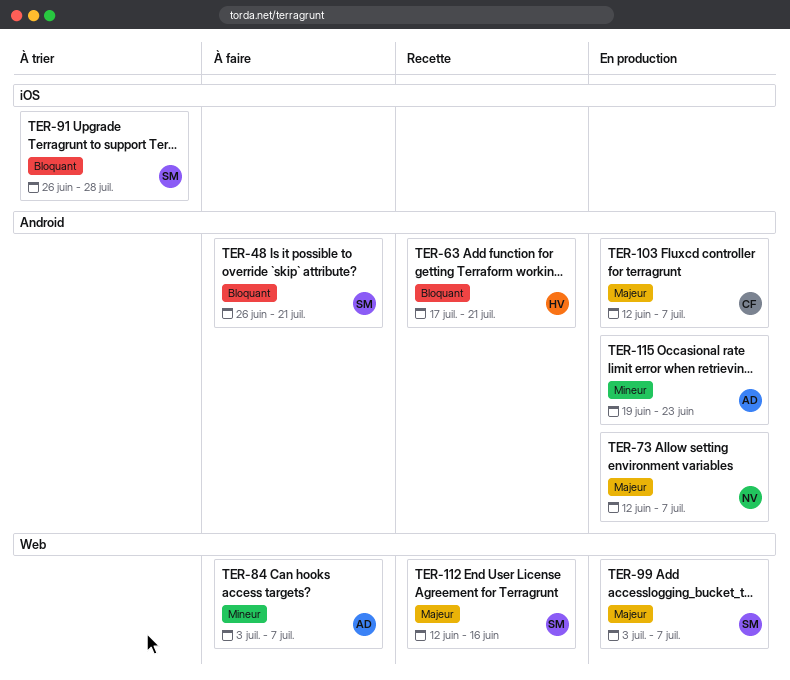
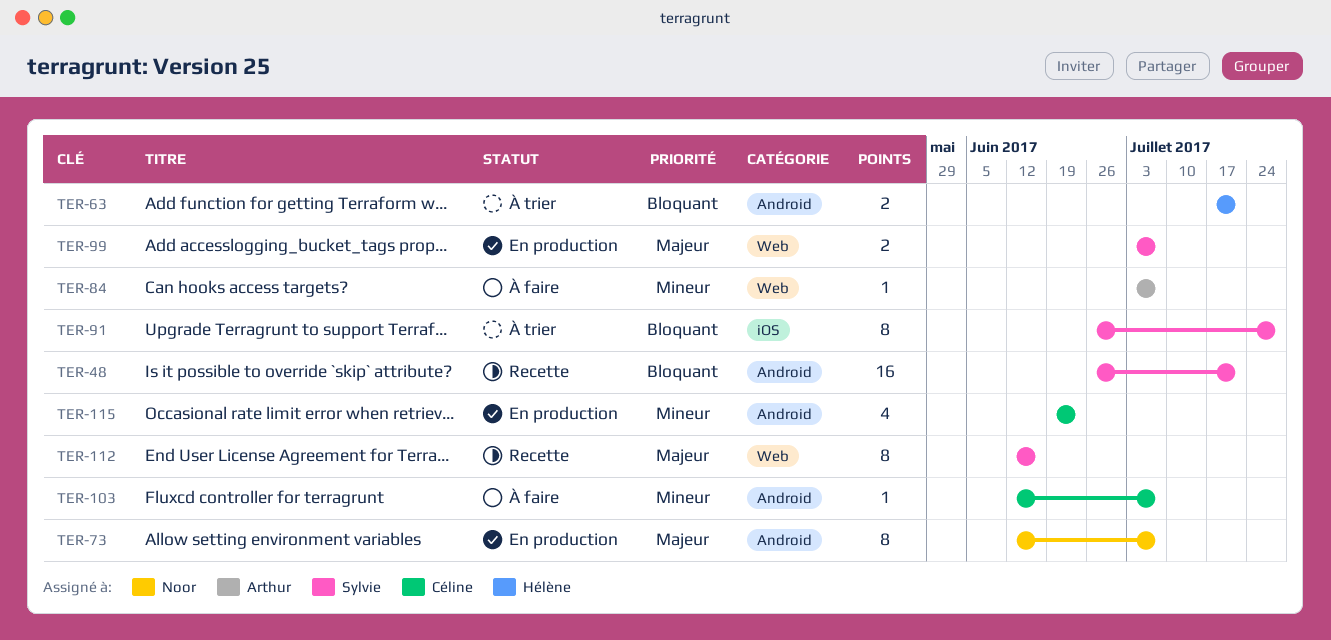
TER-48, status: À faire -> Recette
TER-63, status: Recette -> À trier
TER-103, status: En production -> À faire
TER-103, priority: Majeur -> Mineur
TER-115, owner: Arthur -> Céline

